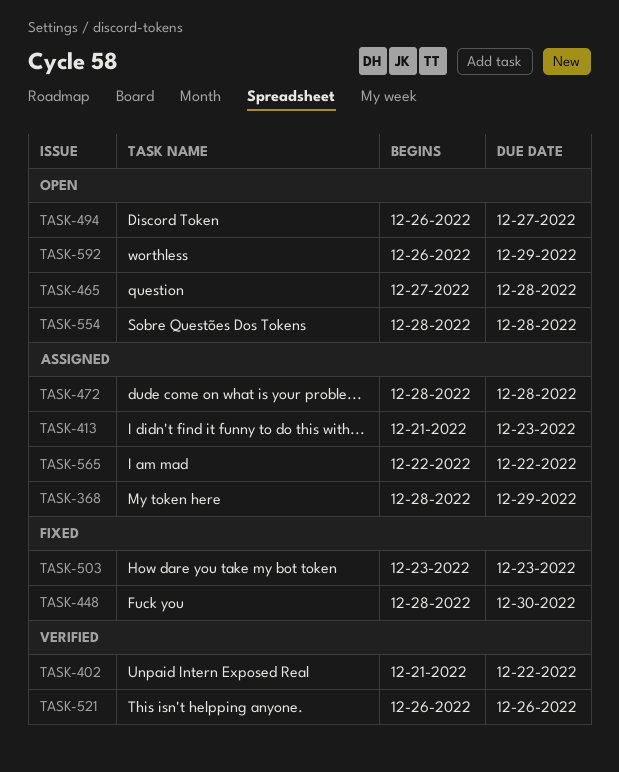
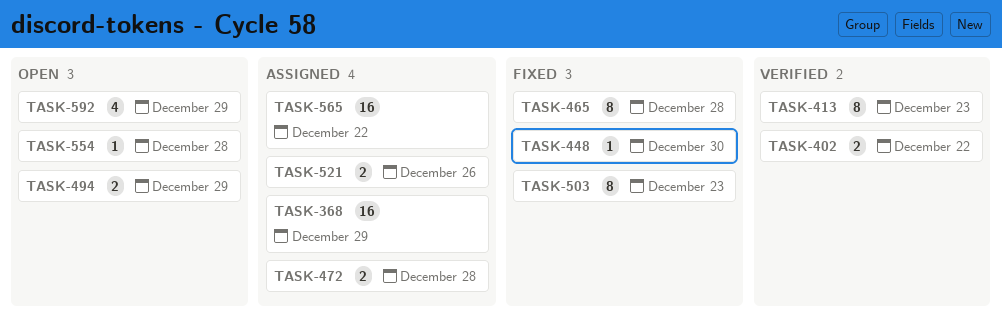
TASK-413, status: Assigned -> Verified
TASK-465, status: Open -> Fixed
TASK-494, due: Dec 27 -> Dec 29
TASK-521, status: Verified -> Assigned

